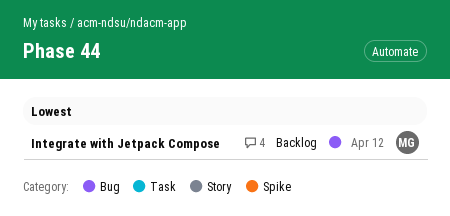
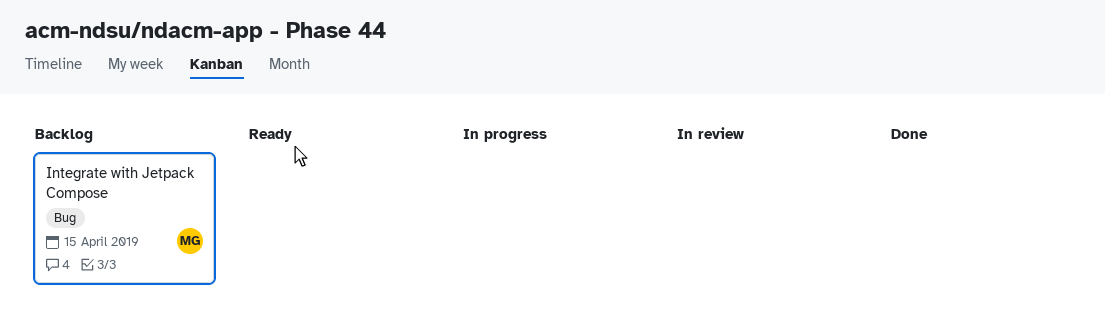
Integrate with Jetpack Compose, due: Apr 12 -> Apr 15

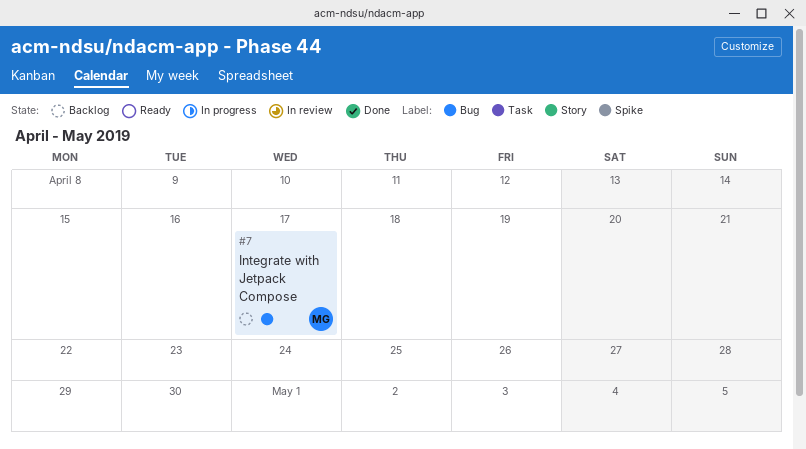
Integrate with Jetpack Compose, due: Apr 15 -> Apr 17

